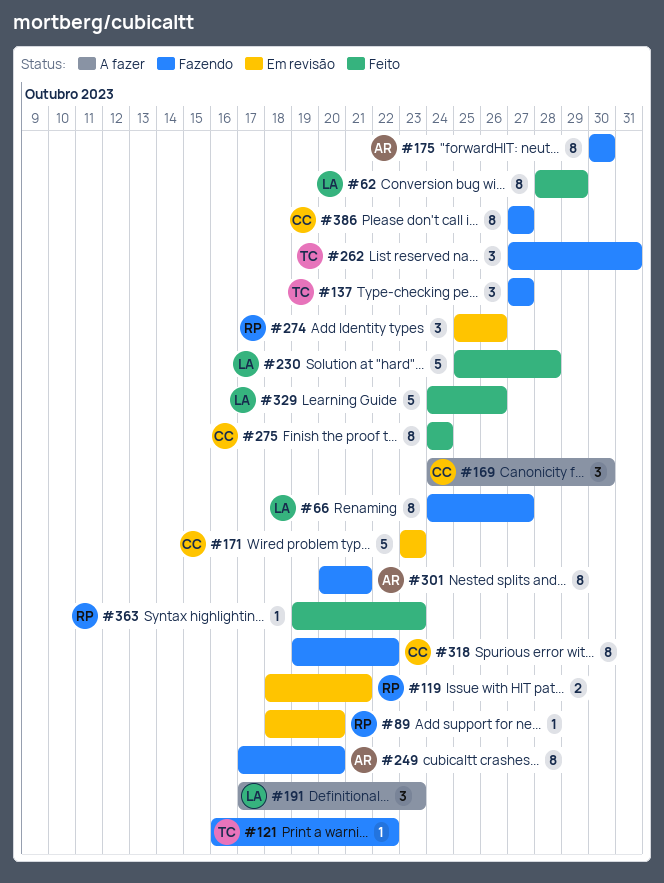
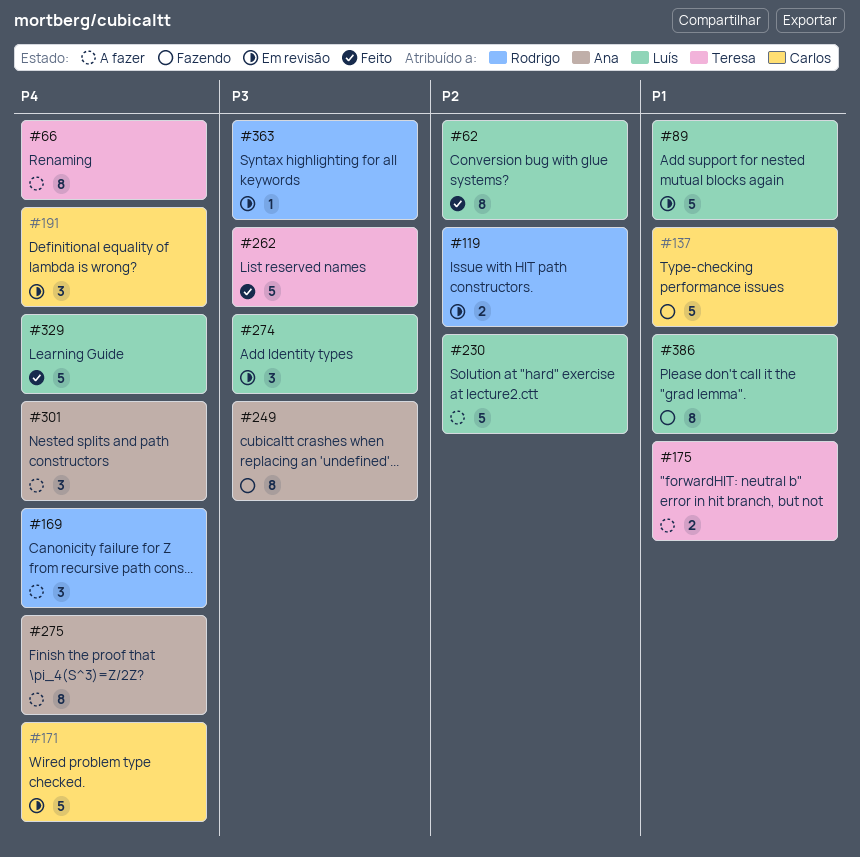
#66, status: Fazendo -> A fazer
#66, owner: Luís -> Teresa
#89, owner: Rodrigo -> Luís
#89, estimate: 1 -> 5
#121: present -> none
#137, owner: Teresa -> Carlos
#137, estimate: 3 -> 5
#169, owner: Carlos -> Rodrigo
#175, status: Fazendo -> A fazer
#175, owner: Ana -> Teresa
#175, estimate: 8 -> 2
#191, status: A fazer -> Em revisão
#191, owner: Luís -> Carlos
#230, status: Feito -> A fazer
#262, status: Fazendo -> Feito
#262, estimate: 3 -> 5
#274, owner: Rodrigo -> Luís
#275, status: Feito -> A fazer
#275, owner: Carlos -> Ana
#301, status: Fazendo -> A fazer
#301, estimate: 8 -> 3
#318: present -> none
#363, status: Feito -> Em revisão
#386, owner: Carlos -> Luís

